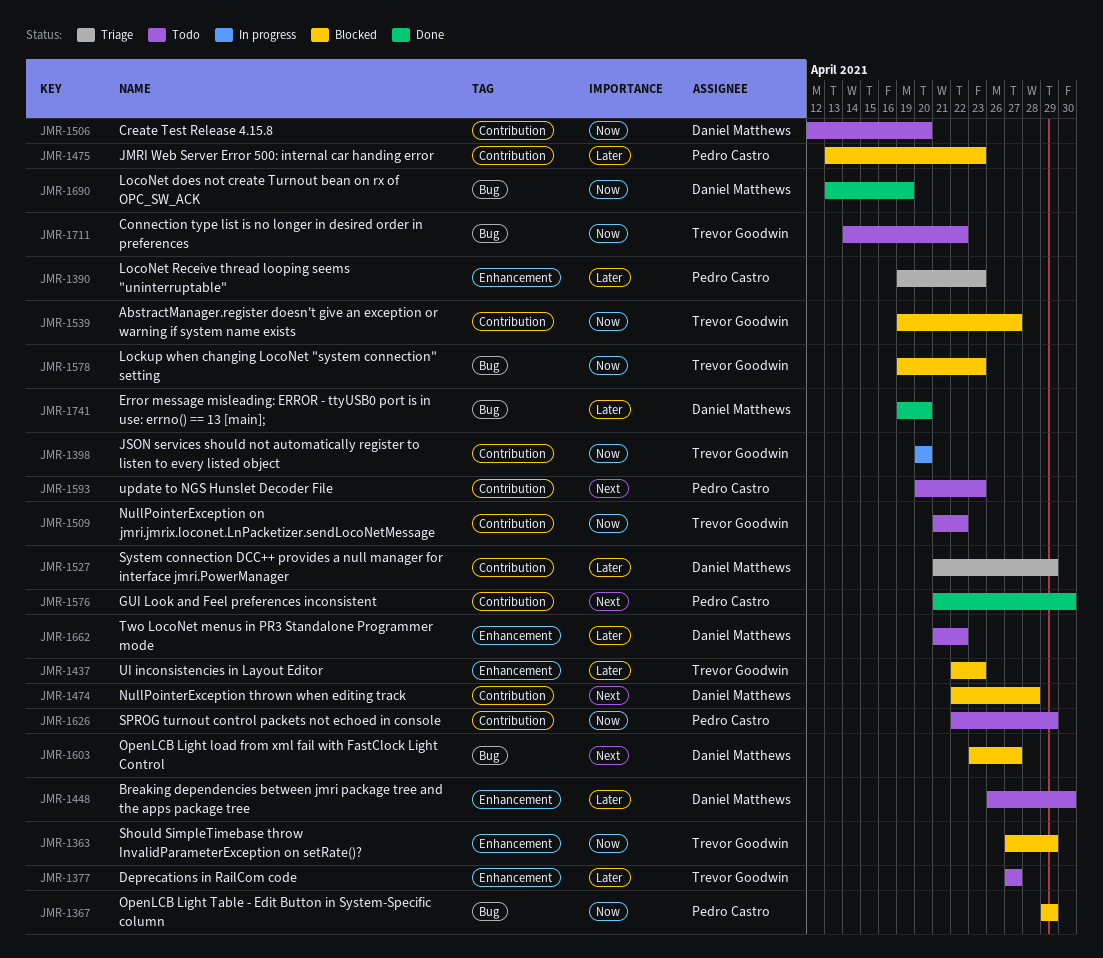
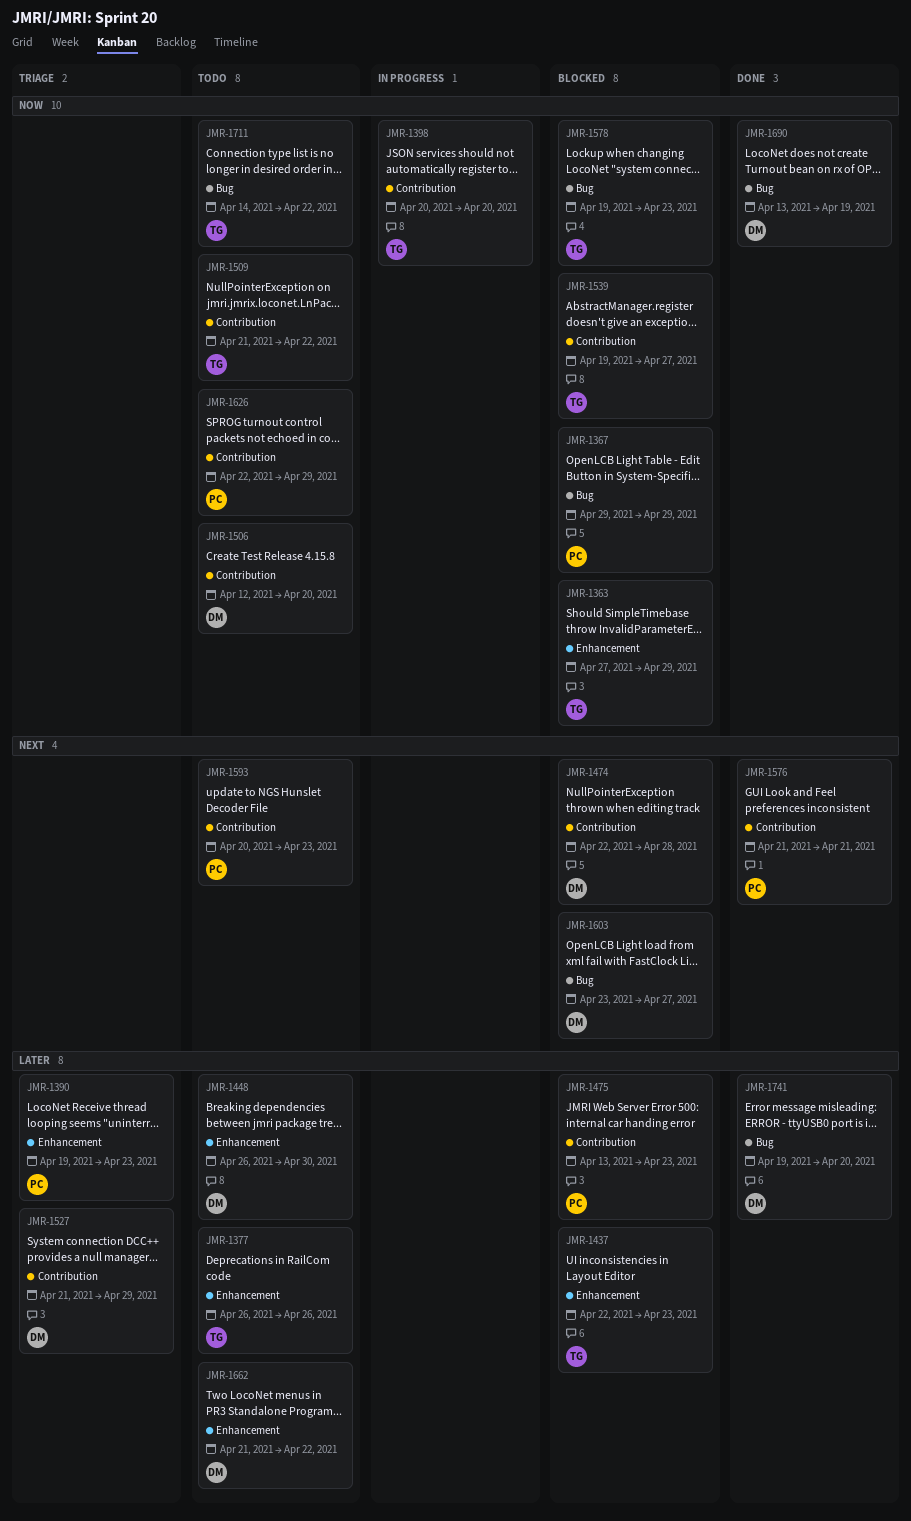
JMR-1377, start: Apr 27 -> Apr 26
JMR-1377, due: Apr 27 -> Apr 26
JMR-1576, due: Apr 30 -> Apr 21

